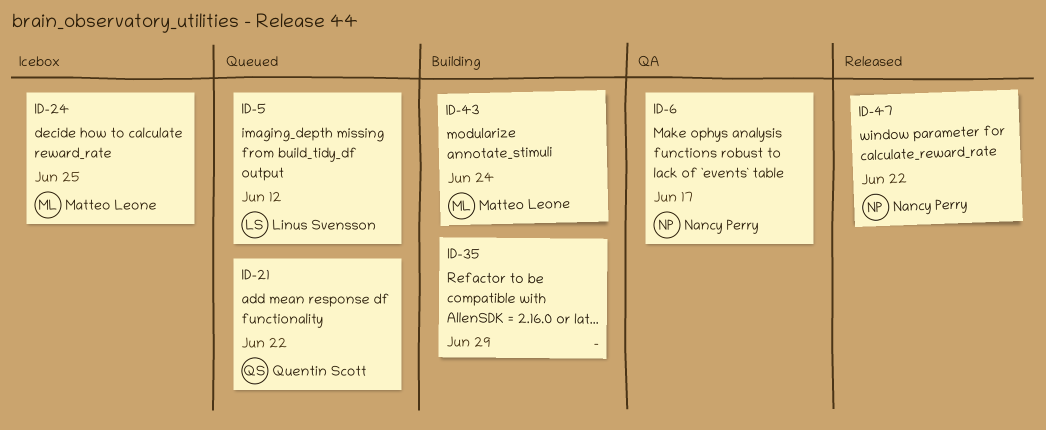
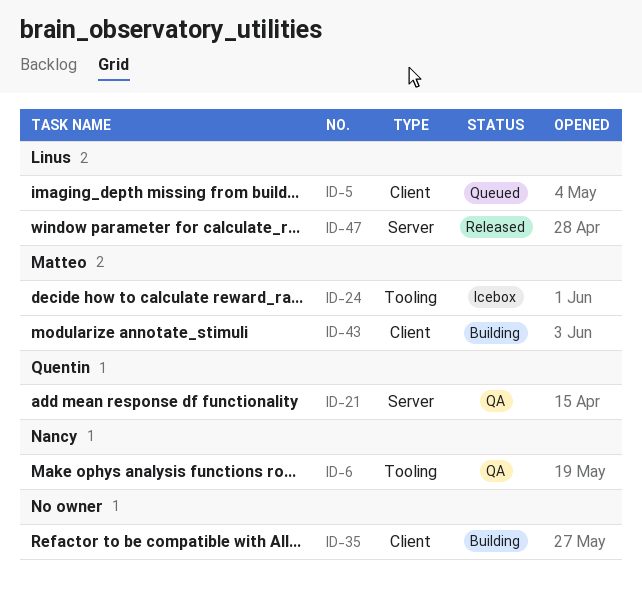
ID-21, status: Queued -> QA
ID-47, owner: Nancy Perry -> Linus Svensson

